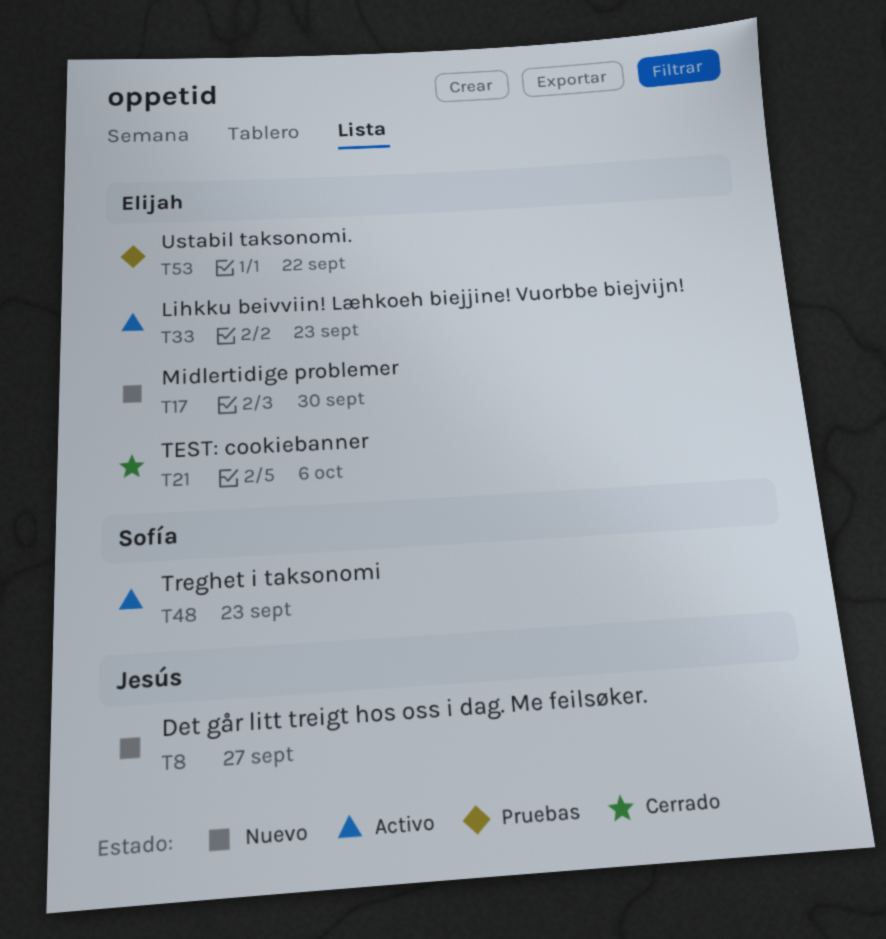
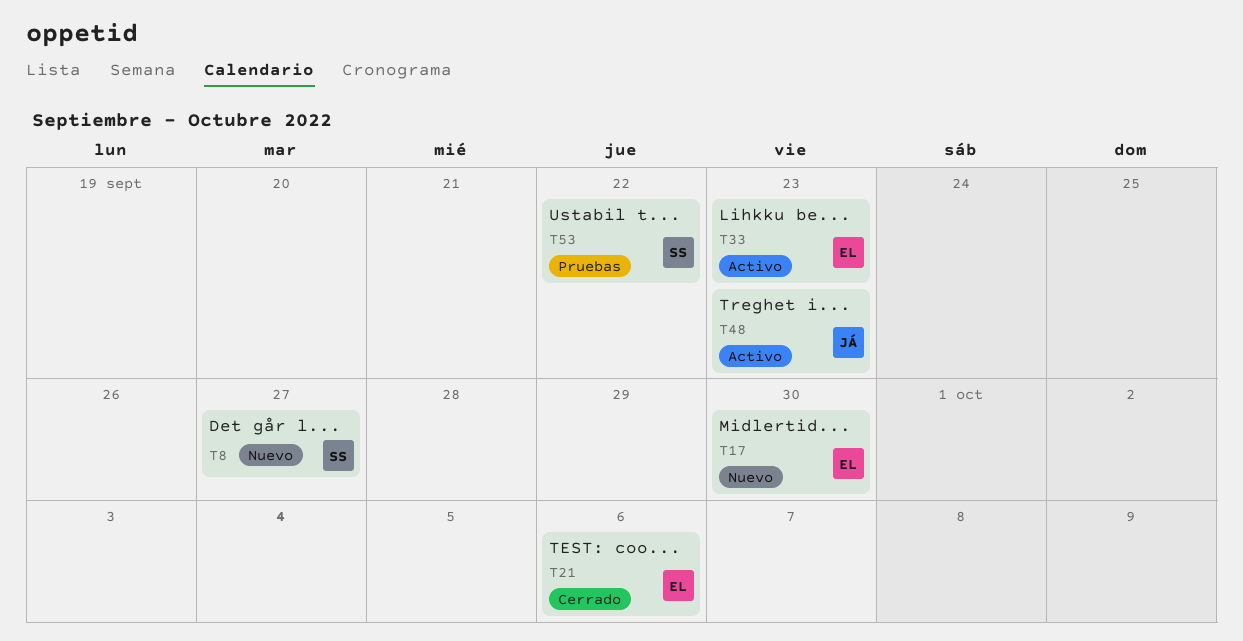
T8, owner: Jesús -> Sofía
T48, owner: Sofía -> Jesús
T53, owner: Elijah -> Sofía

